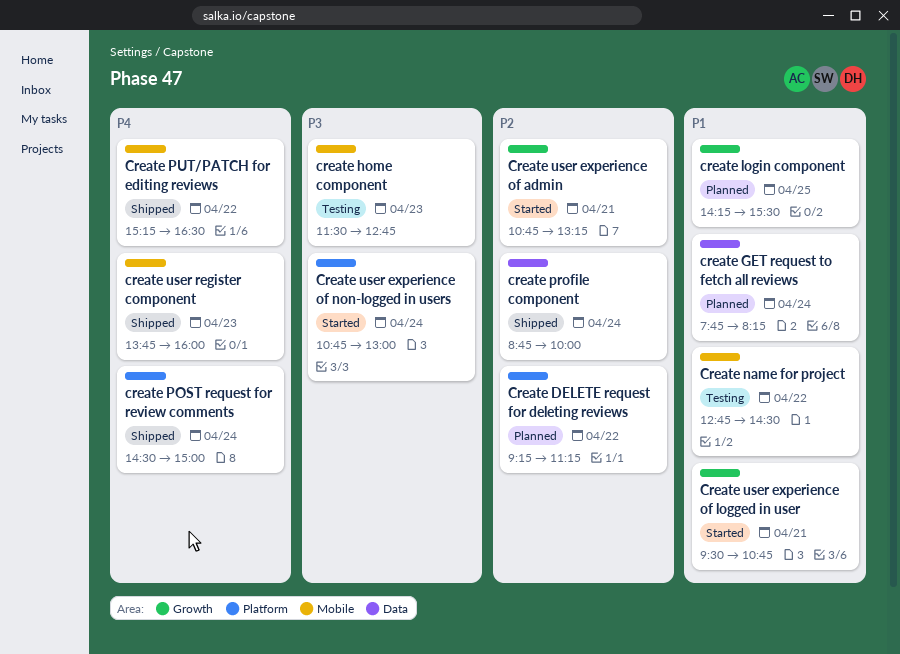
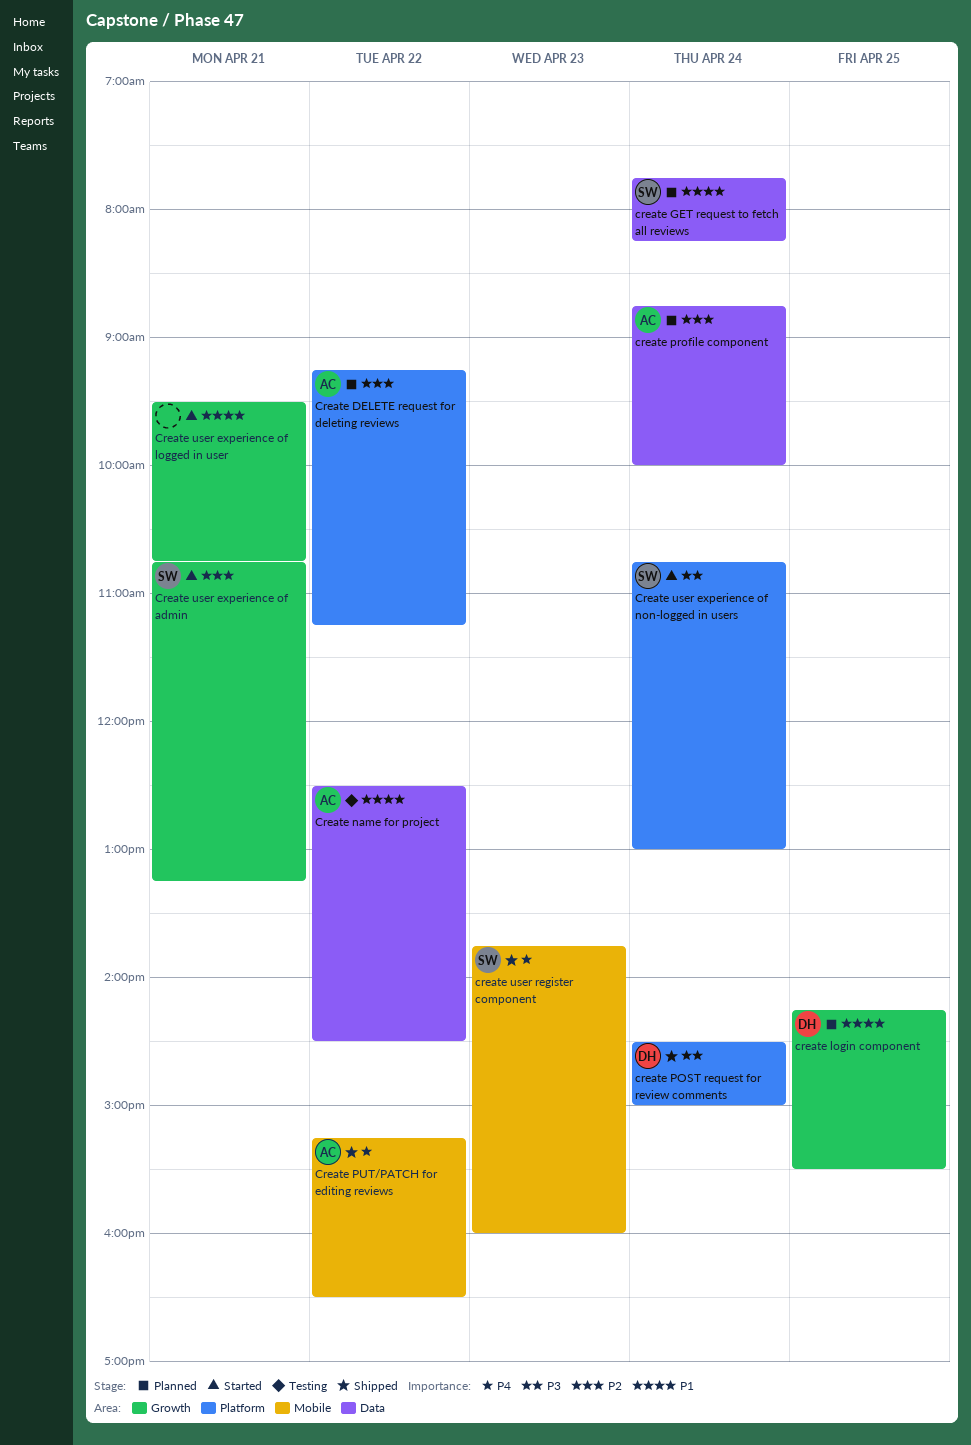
create home component: present -> none
Create name for project, label: Mobile -> Data
Create name for project, begins: 12:45 -> 12:30
create POST request for review comments, priority: P4 -> P3
create profile component, status: Shipped -> Planned

